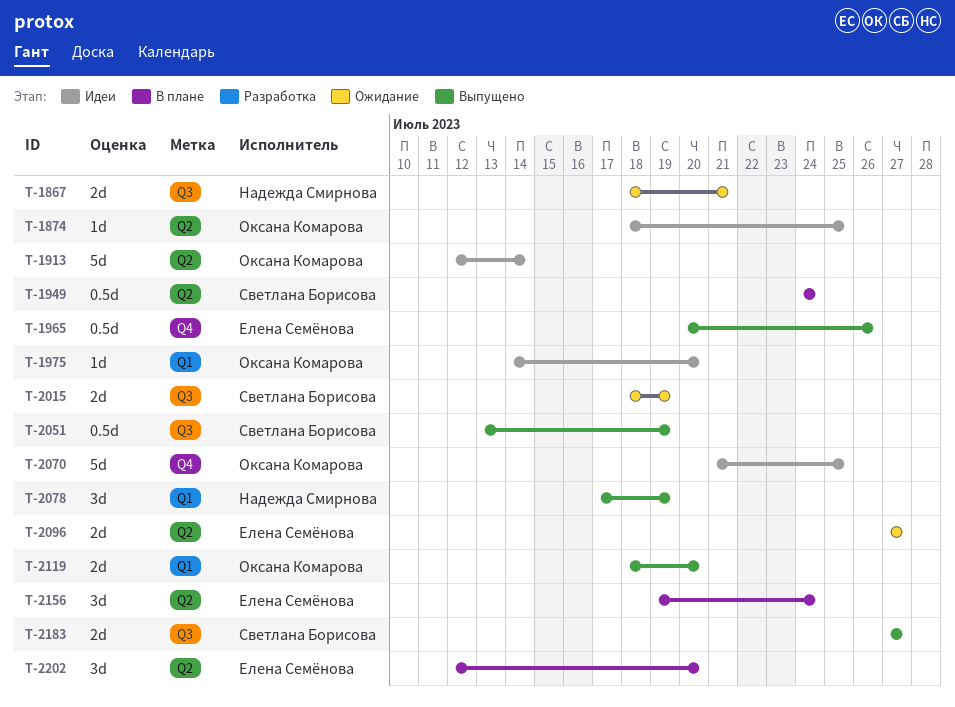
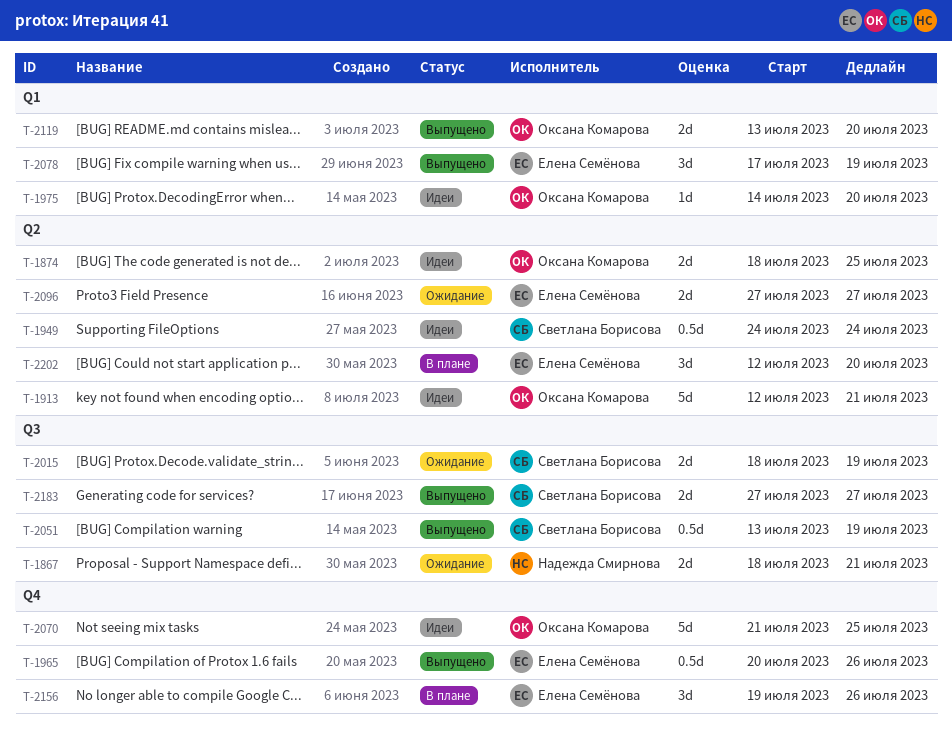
T-1874, estimate: 1d -> 2d
T-1913, due: Jul 14 -> Jul 21
T-1949, status: В плане -> Идеи
T-2078, owner: Надежда Смирнова -> Елена Семёнова
T-2119, start: Jul 18 -> Jul 13
T-2156, label: Q2 -> Q4
T-2156, due: Jul 24 -> Jul 26

